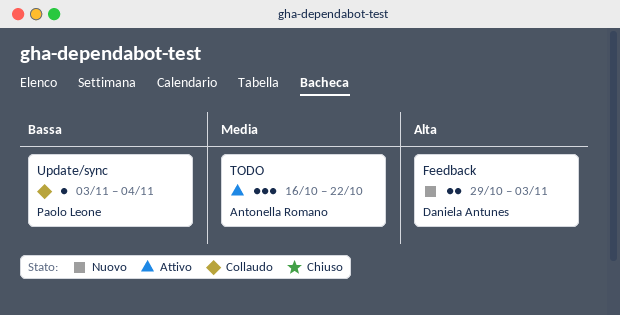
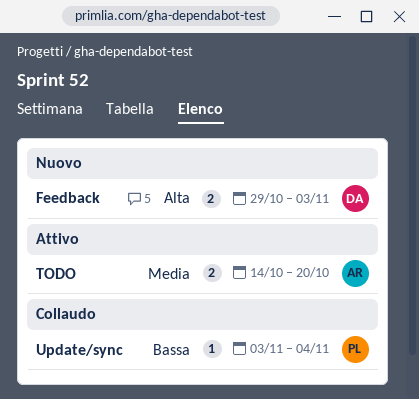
TODO, estimate: 3 -> 2
TODO, start: Oct 16 -> Oct 14
TODO, due: Oct 22 -> Oct 20

